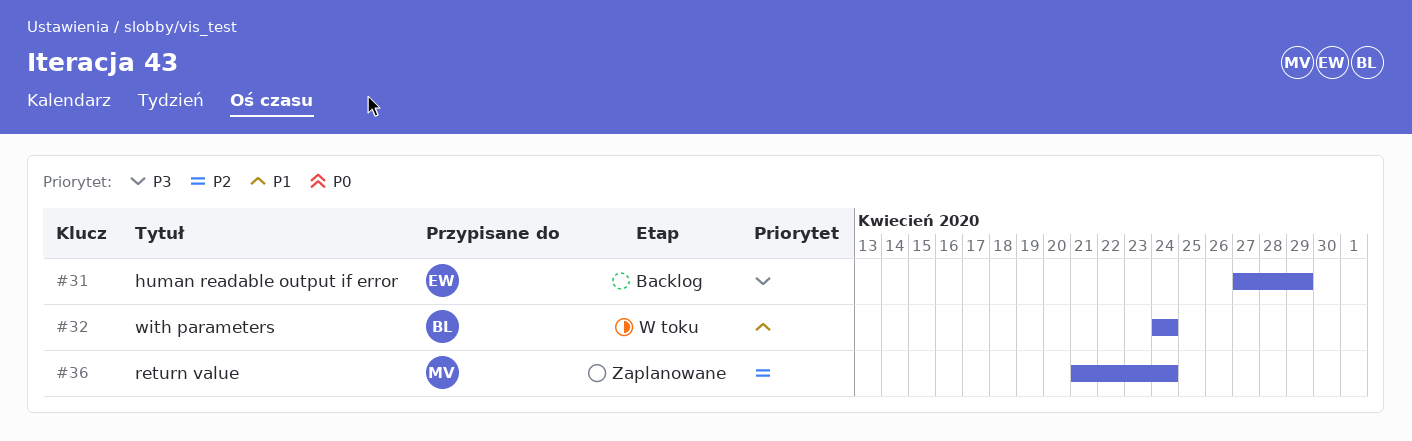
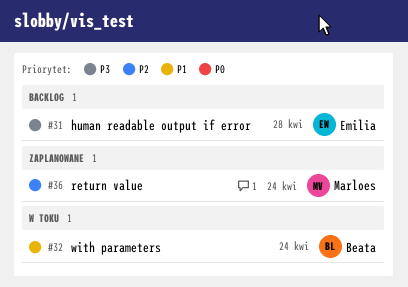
#31, due: Apr 29 -> Apr 28

